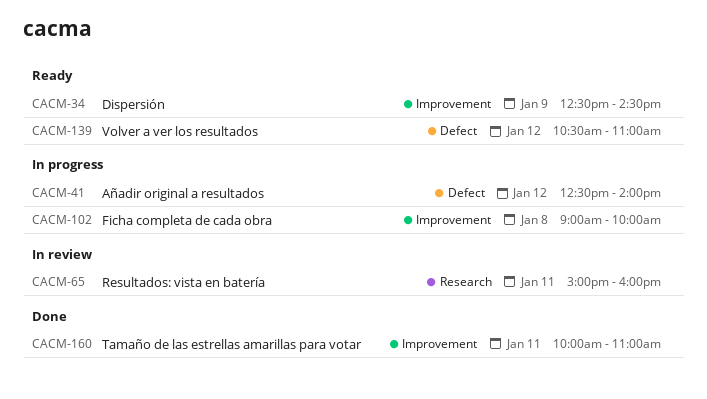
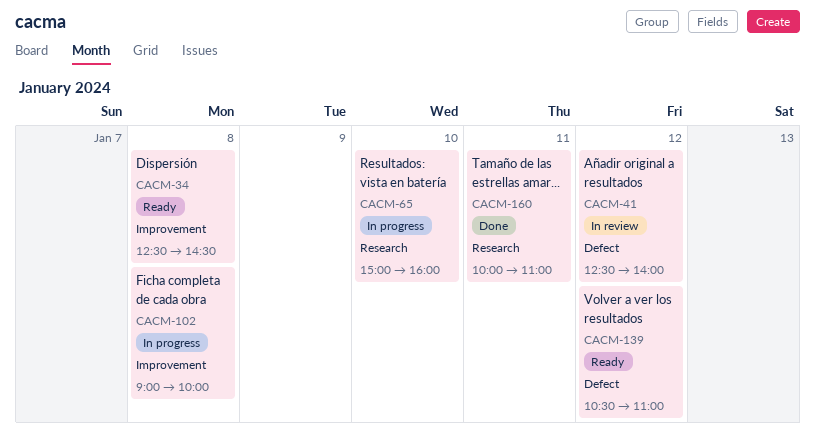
CACM-34, day: Jan 9 -> Jan 8
CACM-41, status: In progress -> In review
CACM-65, status: In review -> In progress
CACM-65, day: Jan 11 -> Jan 10
CACM-160, label: Improvement -> Research

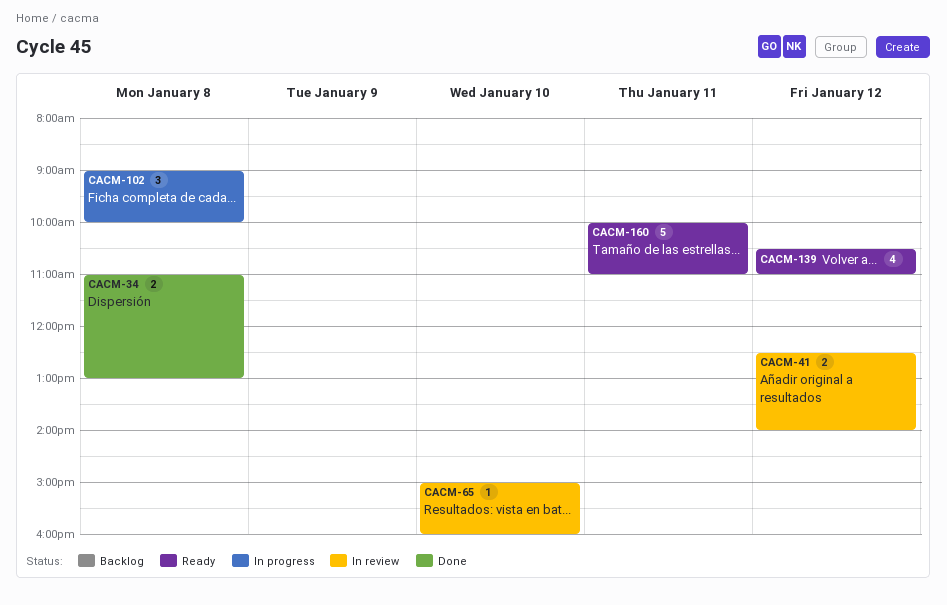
CACM-34, status: Ready -> Done
CACM-34, begins: 12:30 -> 11:00
CACM-34, ends: 14:30 -> 13:00
CACM-65, status: In progress -> In review
CACM-160, status: Done -> Ready

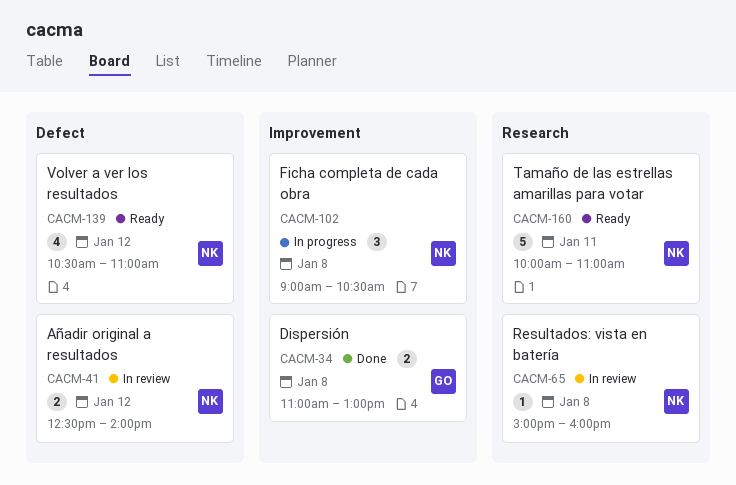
CACM-65, day: Jan 10 -> Jan 8
CACM-102, ends: 10:00 -> 10:30

